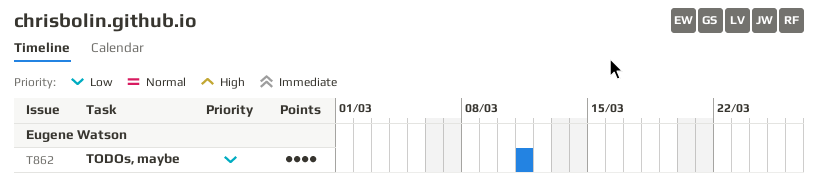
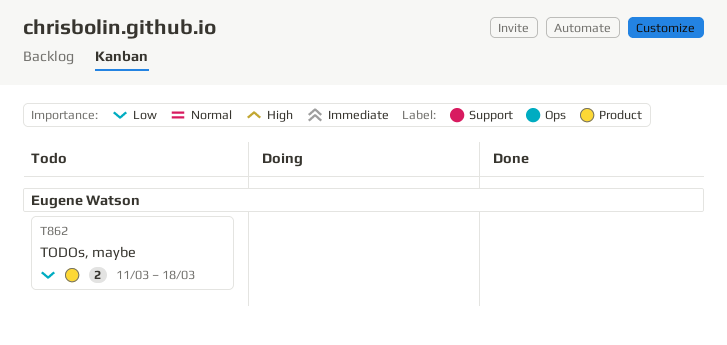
T862, estimate: 4 -> 2
T862, due: Mar 11 -> Mar 18

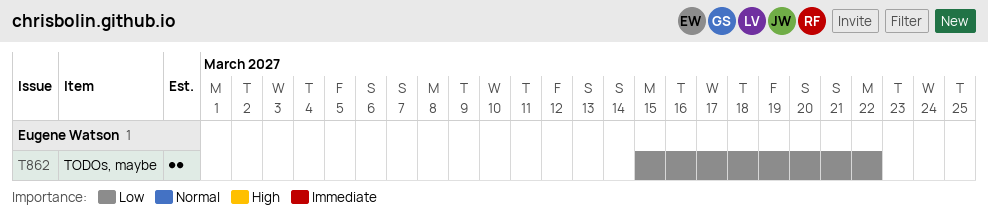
T862, start: Mar 11 -> Mar 15
T862, due: Mar 18 -> Mar 22

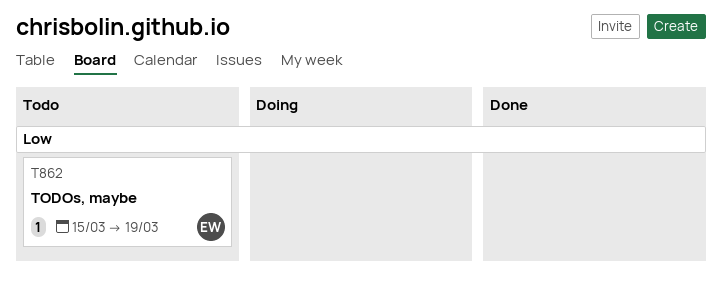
T862, estimate: 2 -> 1
T862, due: Mar 22 -> Mar 19

